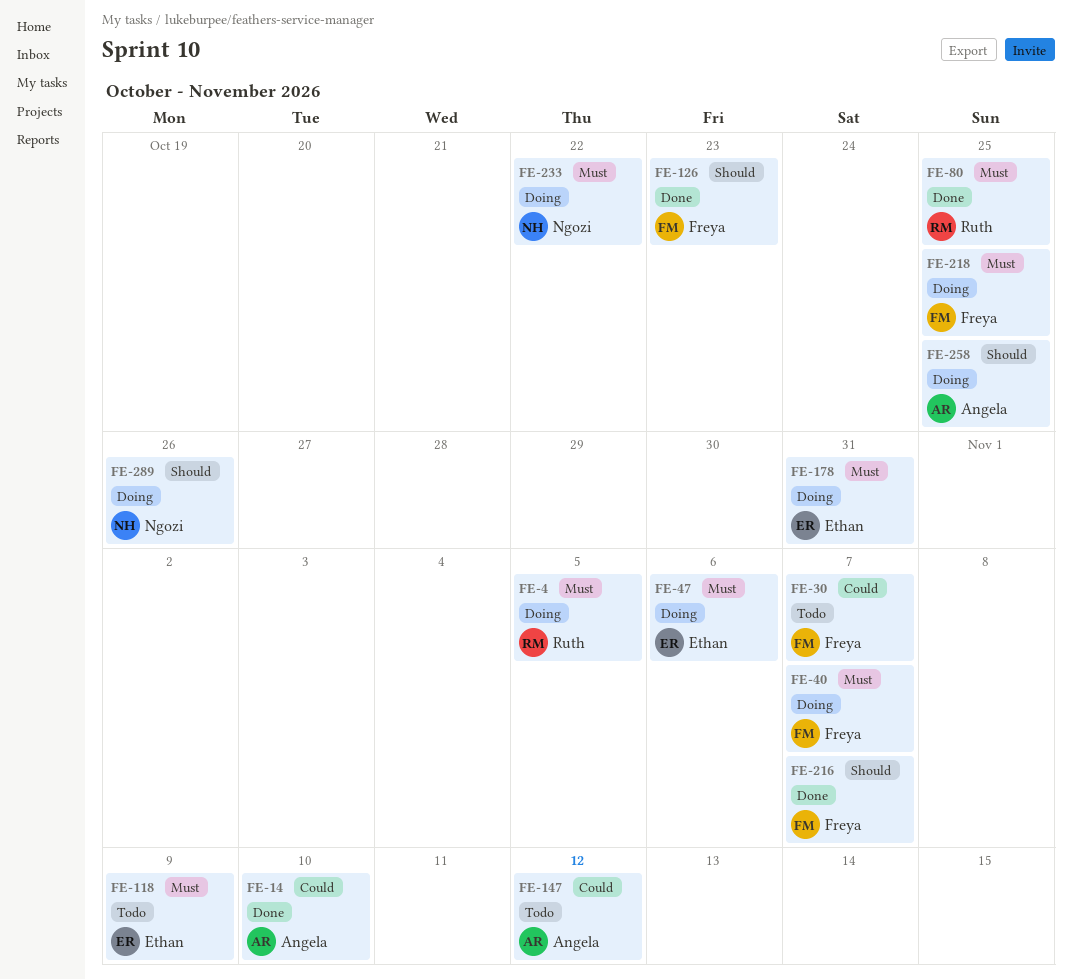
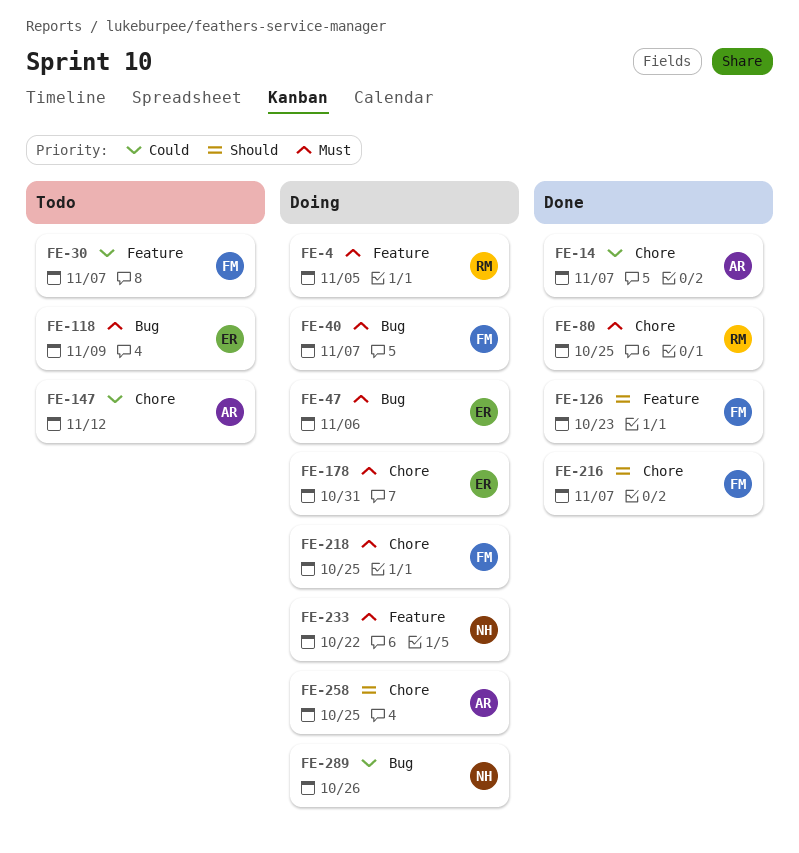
FE-14, due: Nov 10 -> Nov 7
FE-289, priority: Should -> Could

